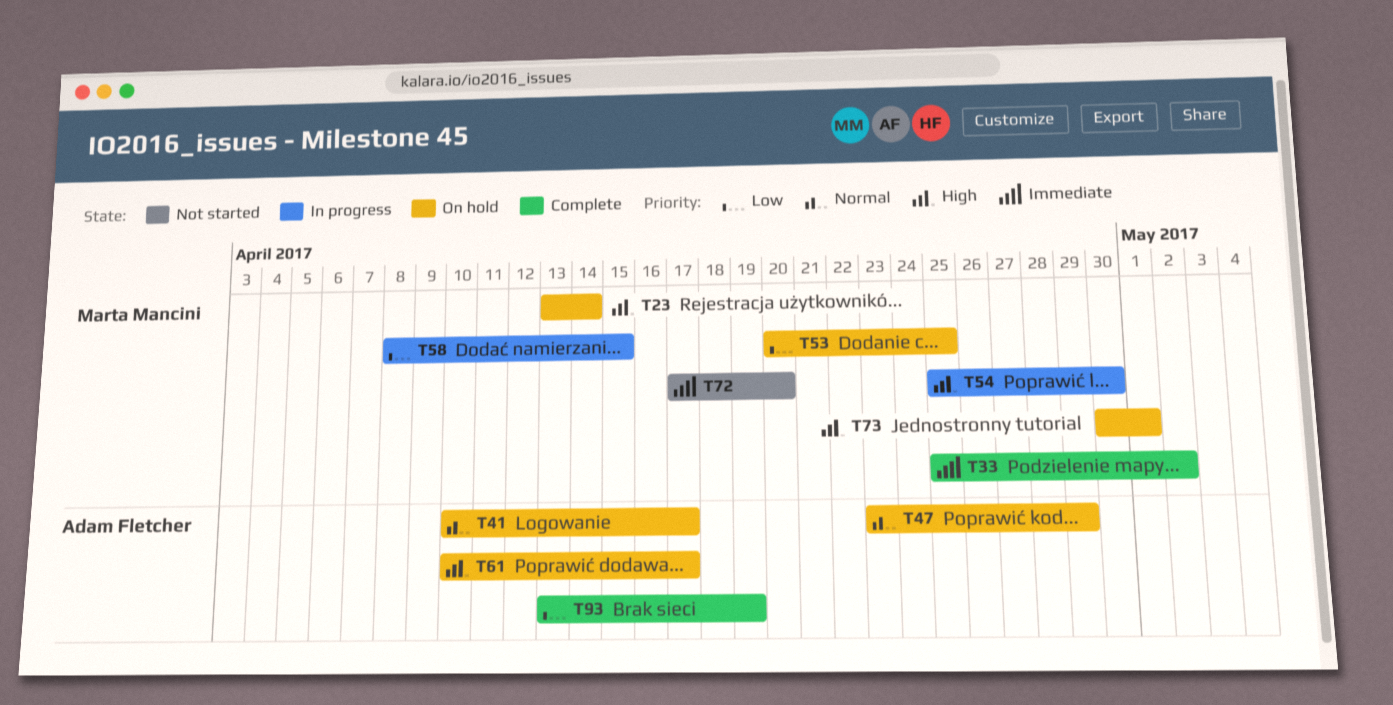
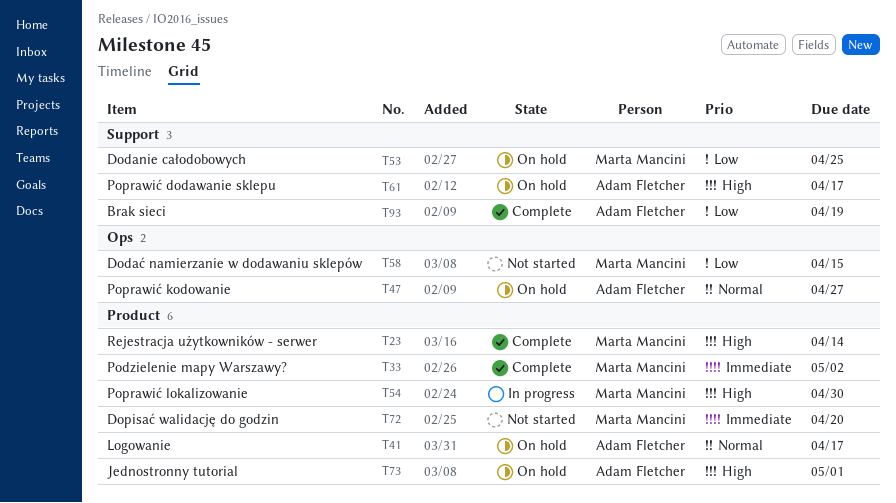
T23, status: On hold -> Complete
T47, due: Apr 29 -> Apr 27
T58, status: In progress -> Not started
T73, owner: Marta Mancini -> Adam Fletcher

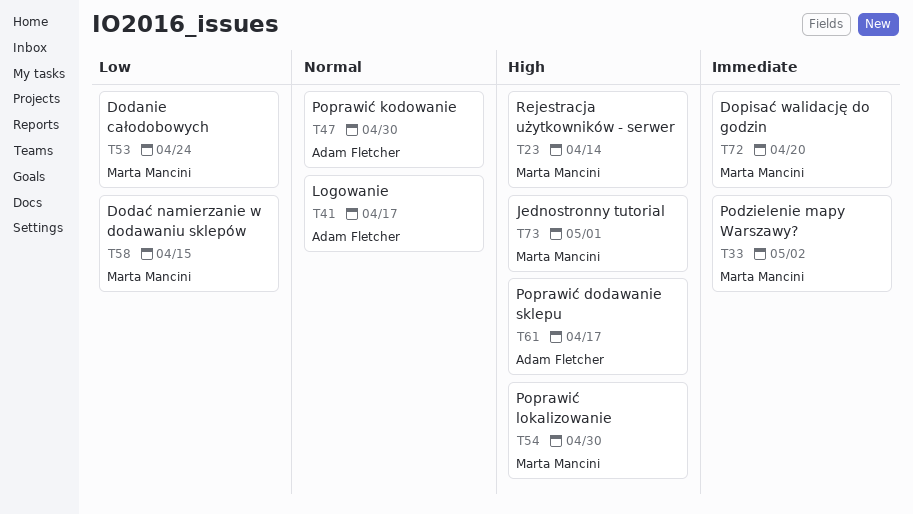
T47, due: Apr 27 -> Apr 30
T53, due: Apr 25 -> Apr 24
T73, owner: Adam Fletcher -> Marta Mancini
T93: present -> none

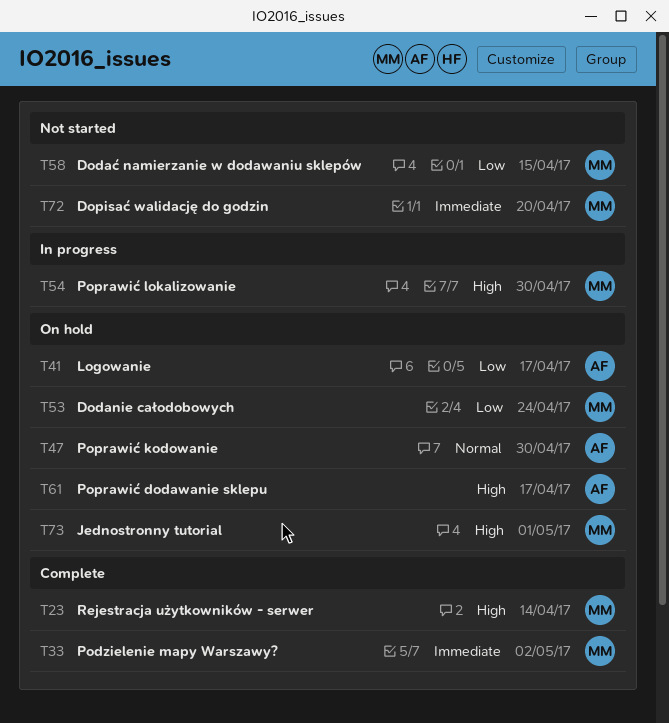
T41, priority: Normal -> Low

